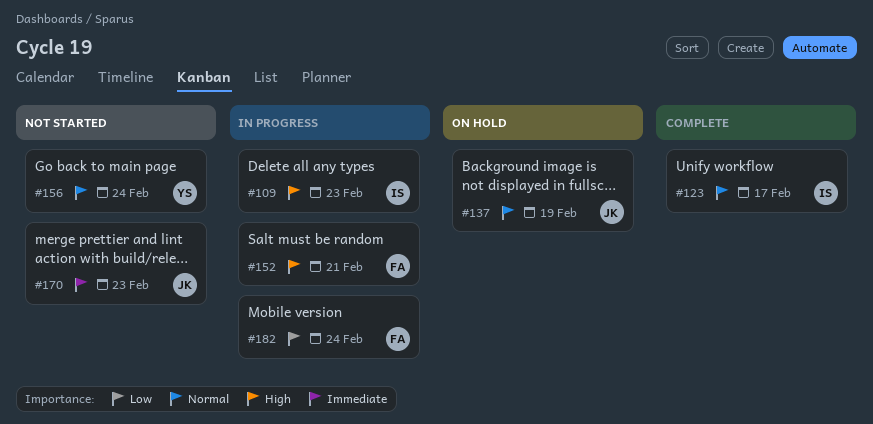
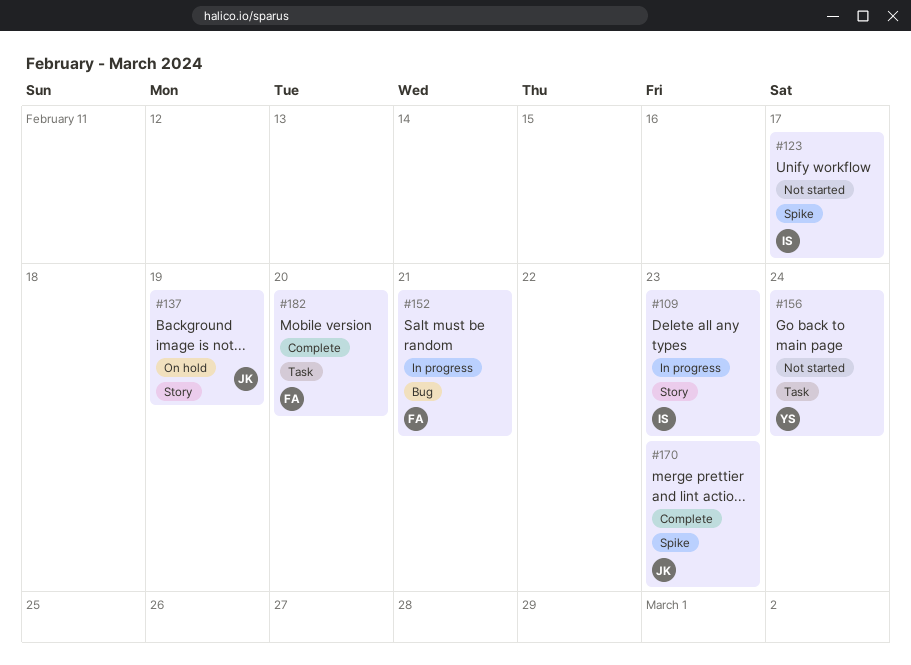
#123, status: Complete -> Not started
#170, status: Not started -> Complete
#182, status: In progress -> Complete
#182, due: Feb 24 -> Feb 20

